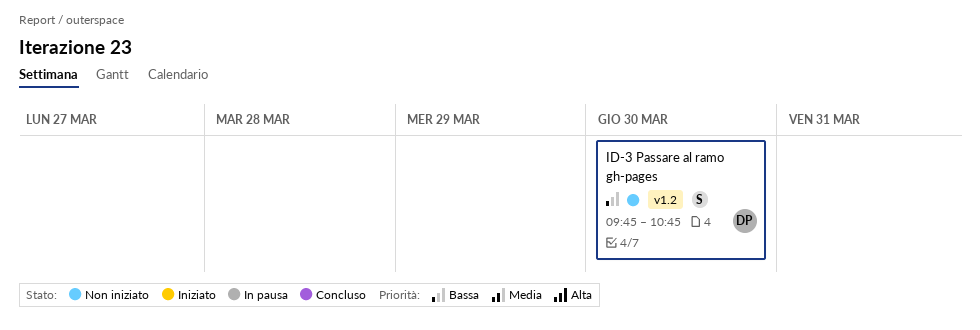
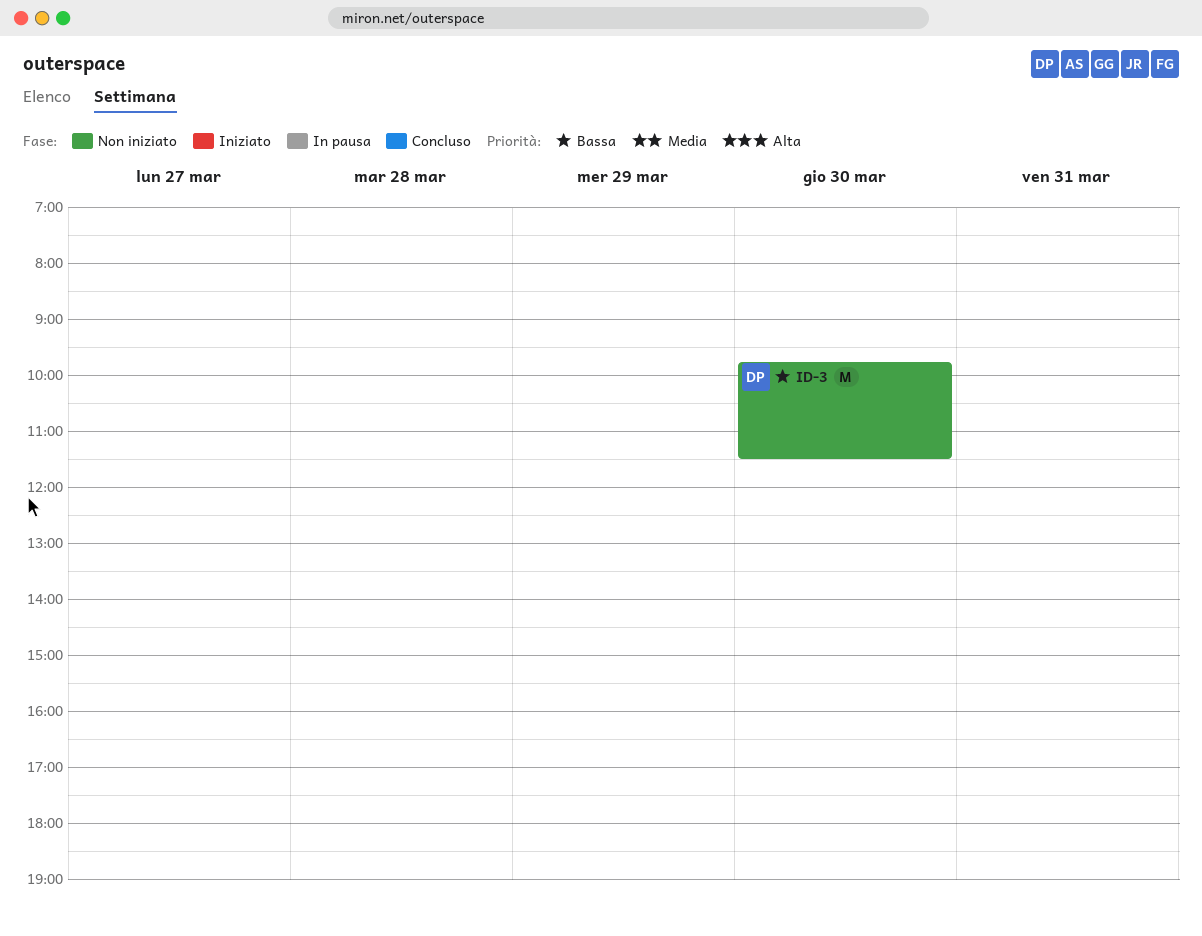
ID-3, estimate: S -> M
ID-3, ends: 10:45 -> 11:30

